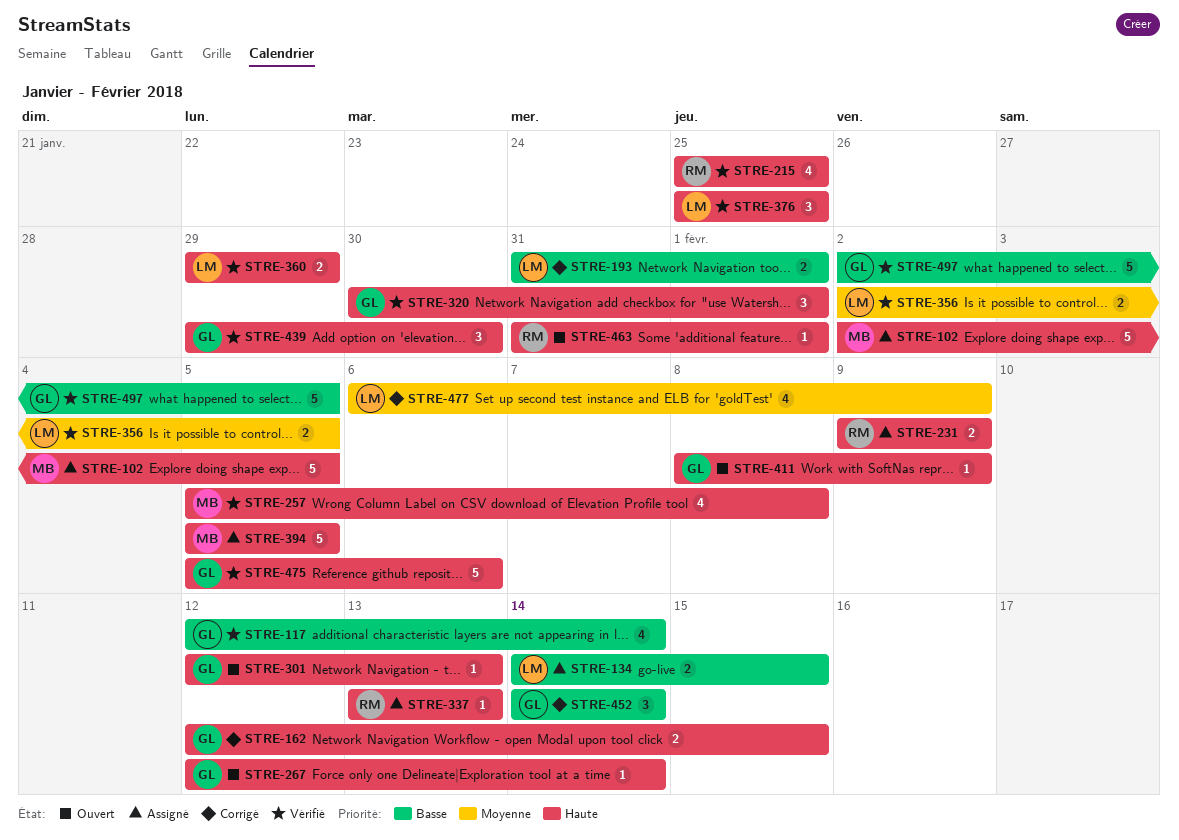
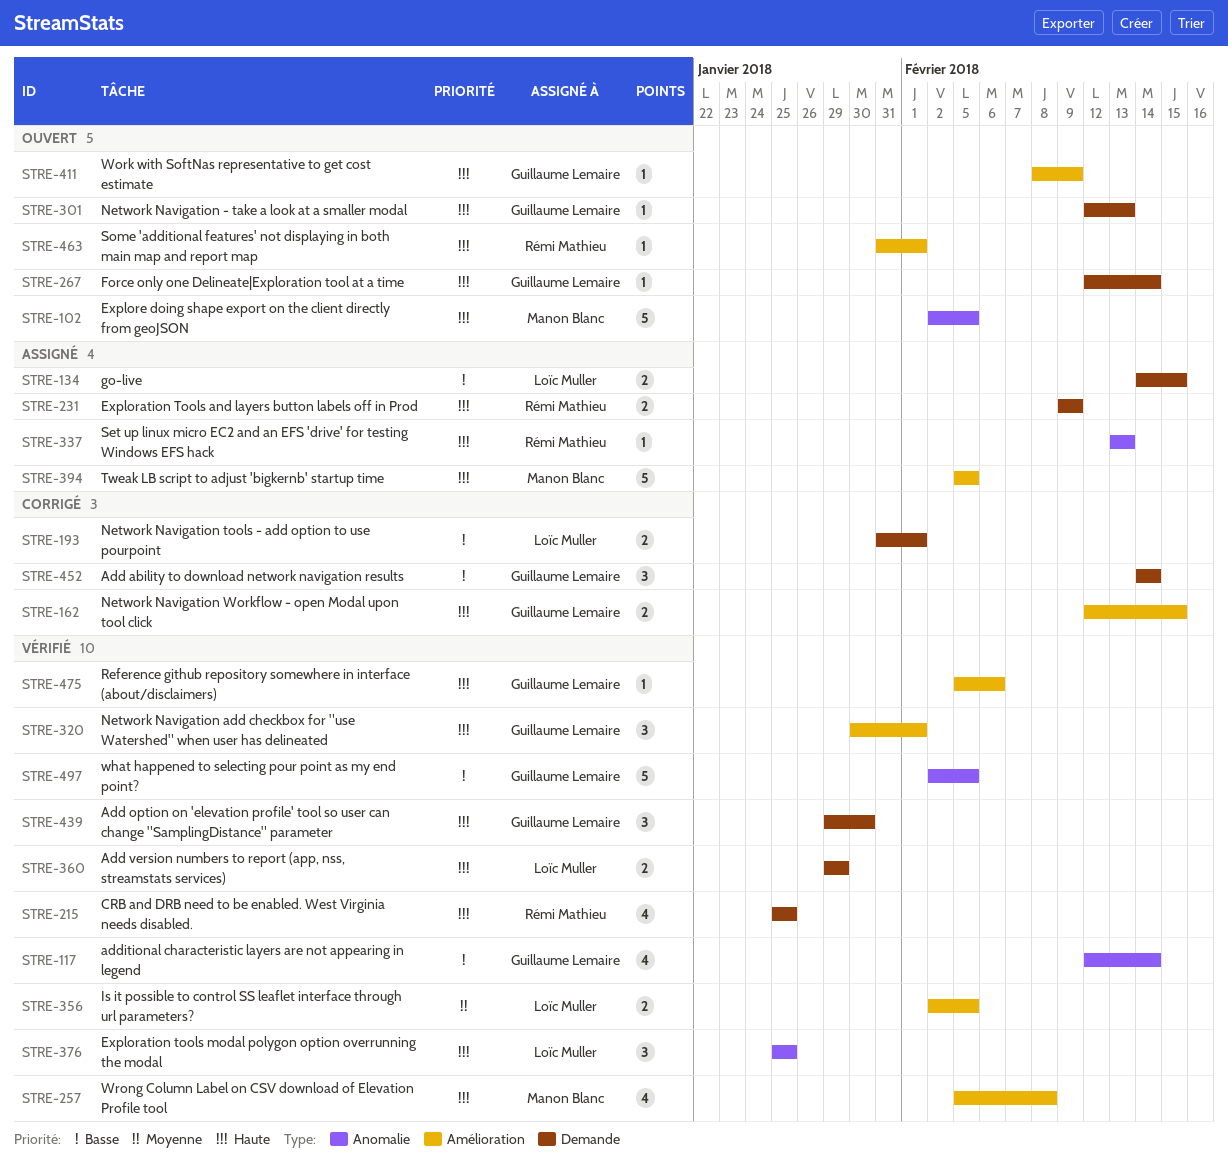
STRE-102, status: Assigné -> Ouvert
STRE-475, estimate: 5 -> 1
STRE-477: present -> none

